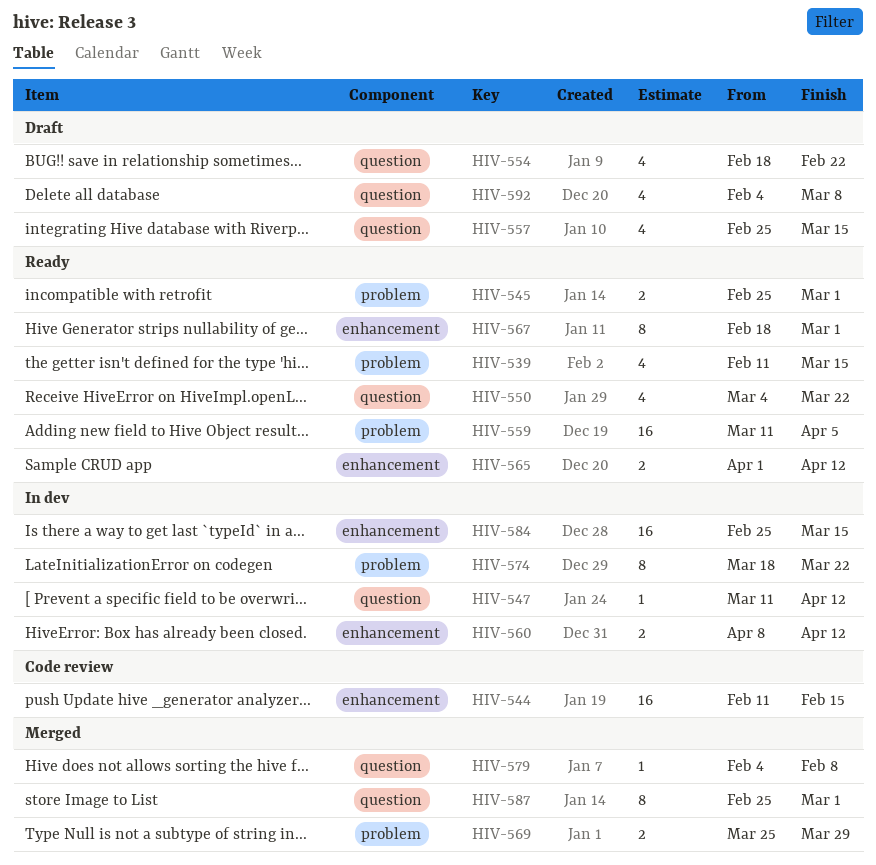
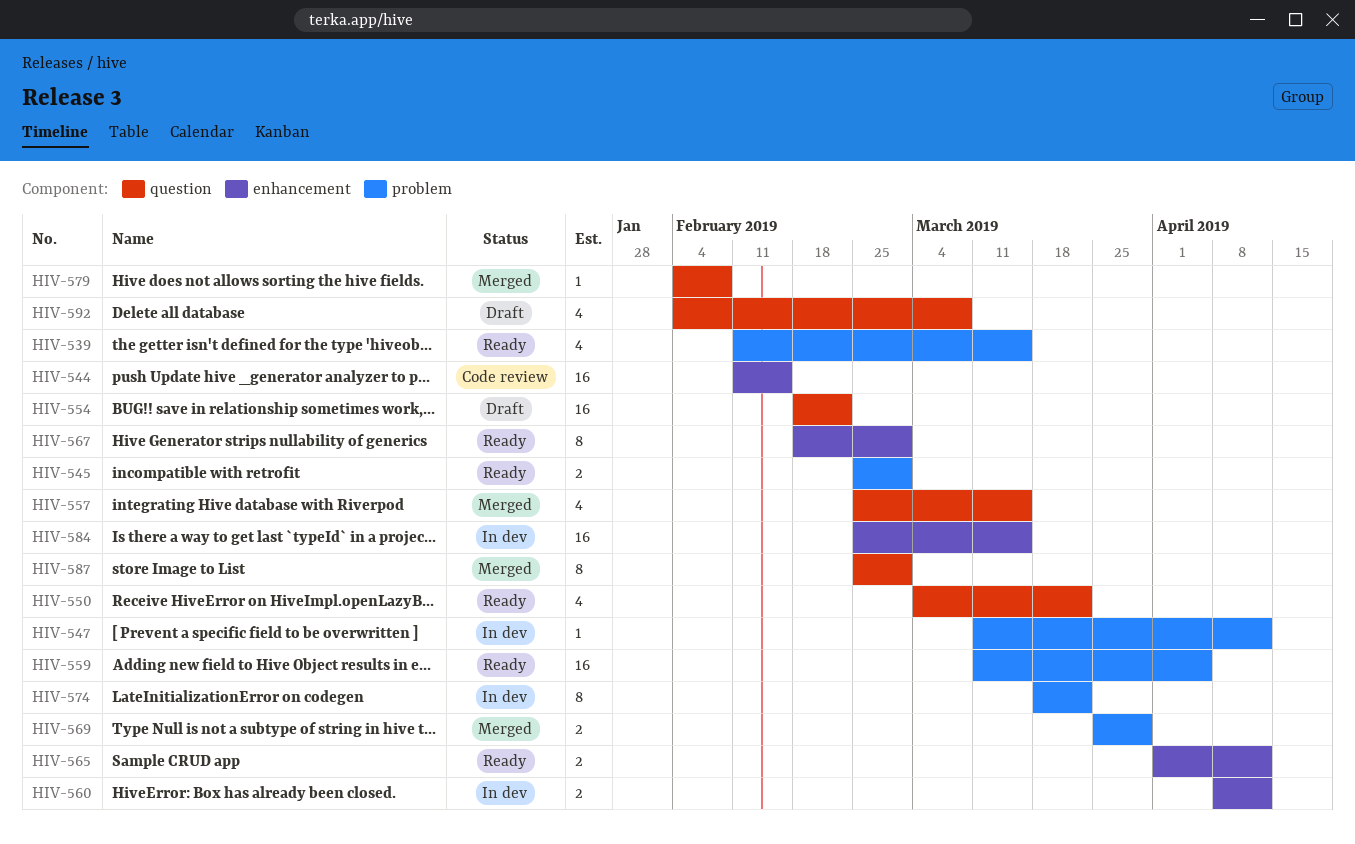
HIV-547, label: question -> problem
HIV-554, estimate: 4 -> 16
HIV-557, status: Draft -> Merged

